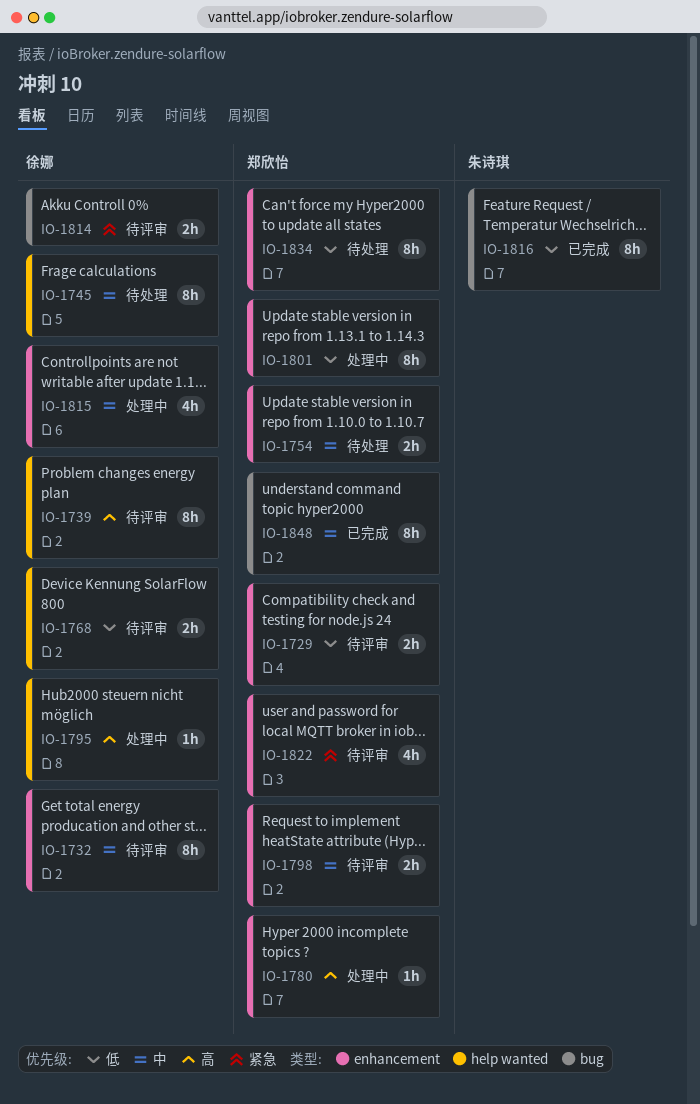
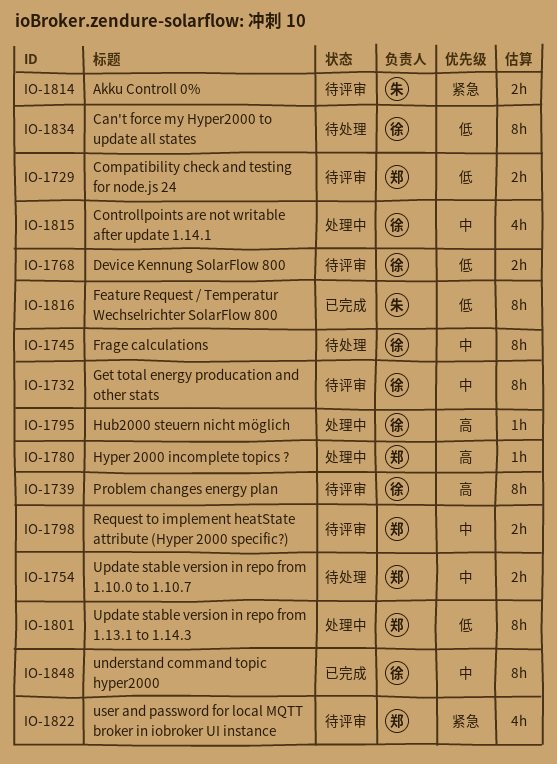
IO-1814, owner: 徐娜 -> 朱诗琪
IO-1834, owner: 郑欣怡 -> 徐娜
IO-1848, owner: 郑欣怡 -> 徐娜

